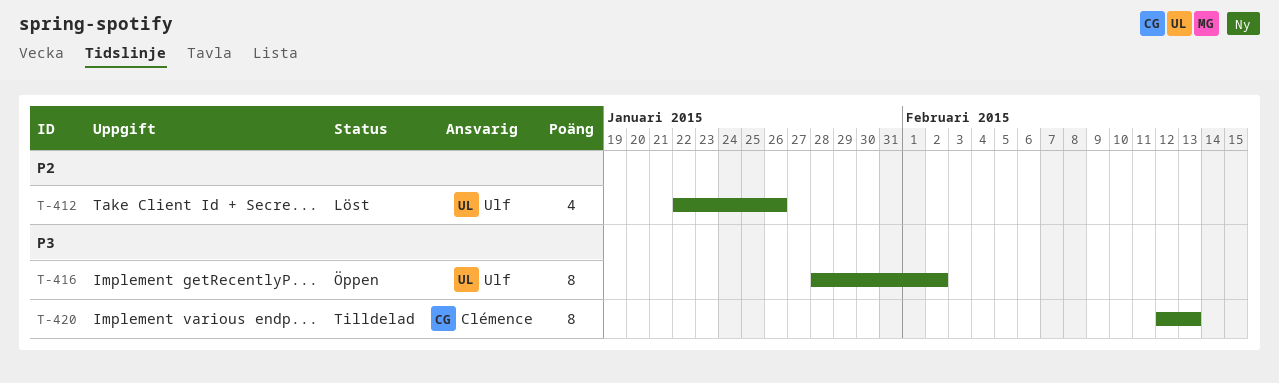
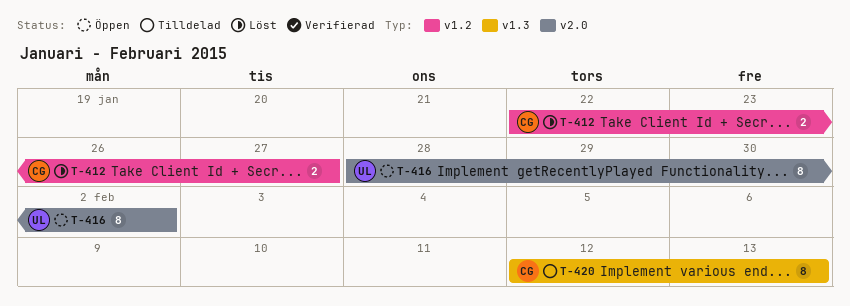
T-412, owner: Ulf -> Clémence
T-412, estimate: 4 -> 2
T-412, due: Jan 26 -> Jan 27

